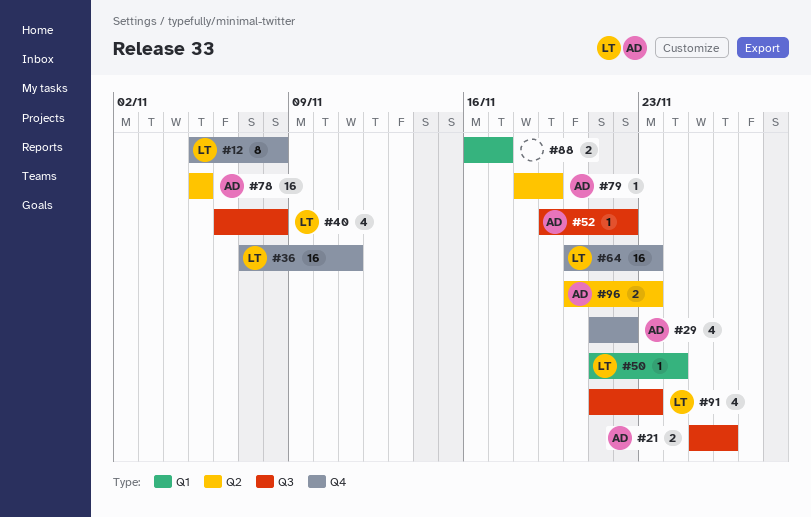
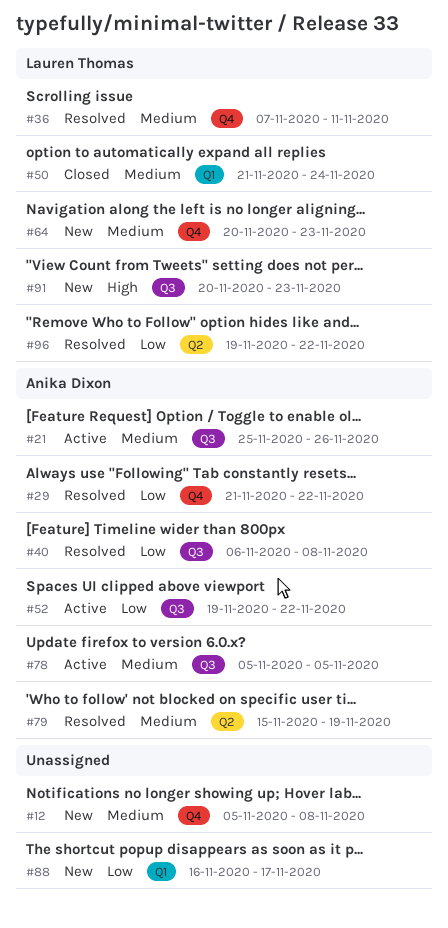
#12, owner: Lauren Thomas -> none
#40, owner: Lauren Thomas -> Anika Dixon
#78, label: Q2 -> Q3
#79, start: Nov 18 -> Nov 15
#91, start: Nov 21 -> Nov 20
#96, owner: Anika Dixon -> Lauren Thomas
#96, start: Nov 20 -> Nov 19
#96, due: Nov 23 -> Nov 22

